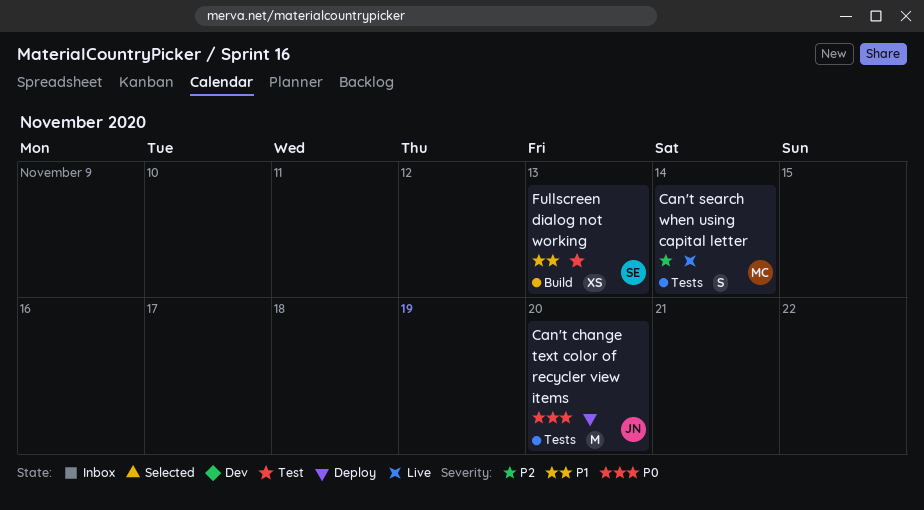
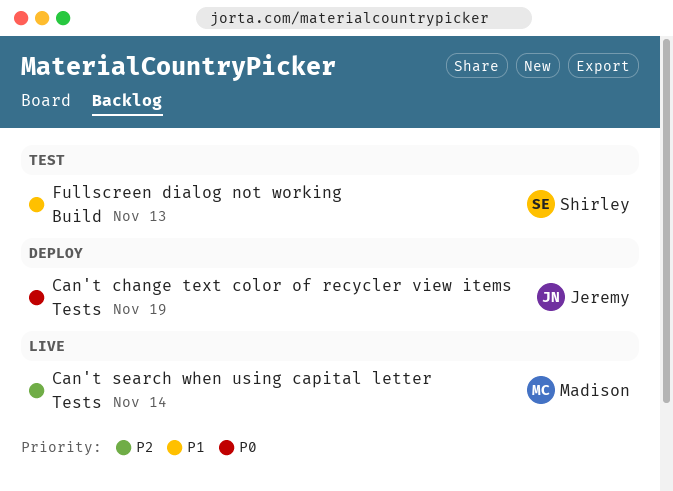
Can't change text color of recycler view items, due: Nov 20 -> Nov 19

